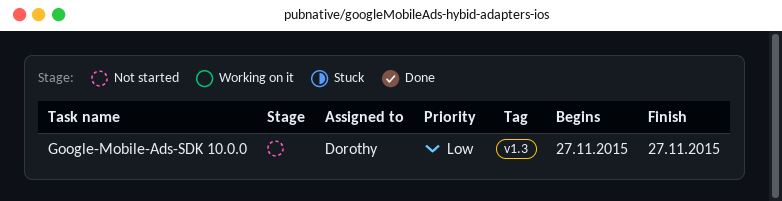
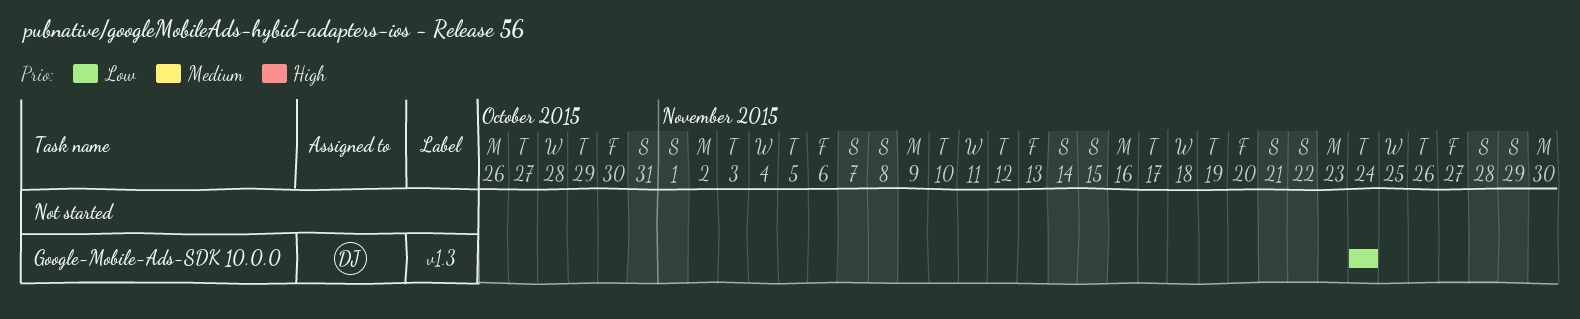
Google-Mobile-Ads-SDK 10.0.0, start: Nov 27 -> Nov 24
Google-Mobile-Ads-SDK 10.0.0, due: Nov 27 -> Nov 24

